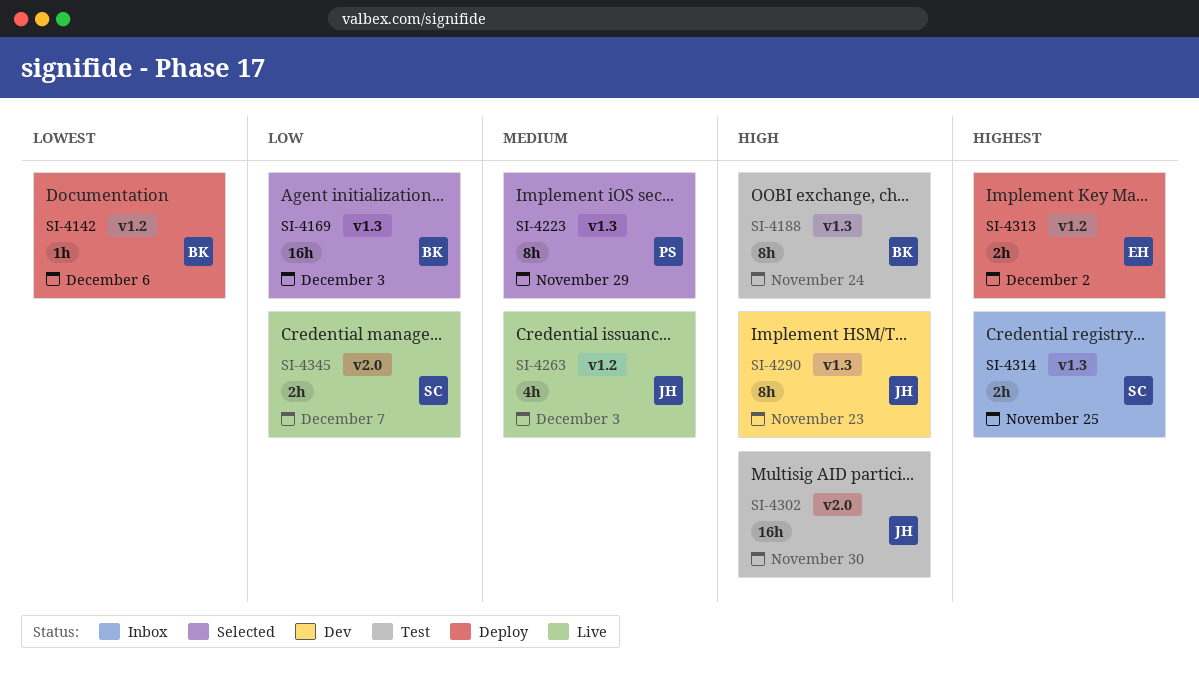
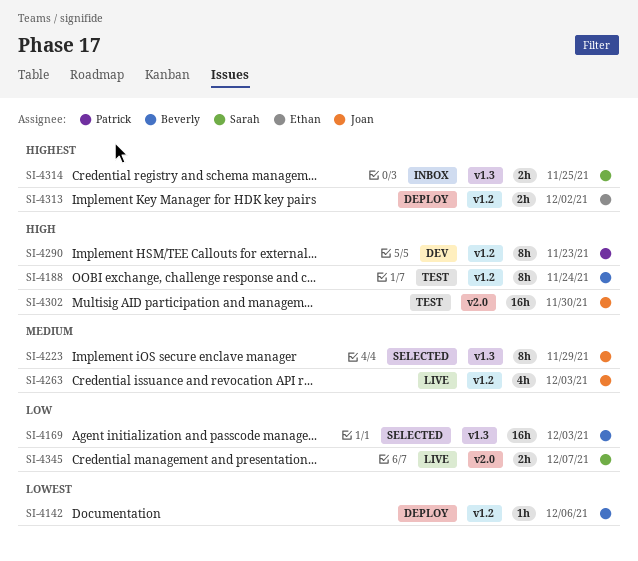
SI-4188, label: v1.3 -> v1.2
SI-4223, owner: Patrick -> Joan
SI-4290, owner: Joan -> Patrick
SI-4290, label: v1.3 -> v1.2

